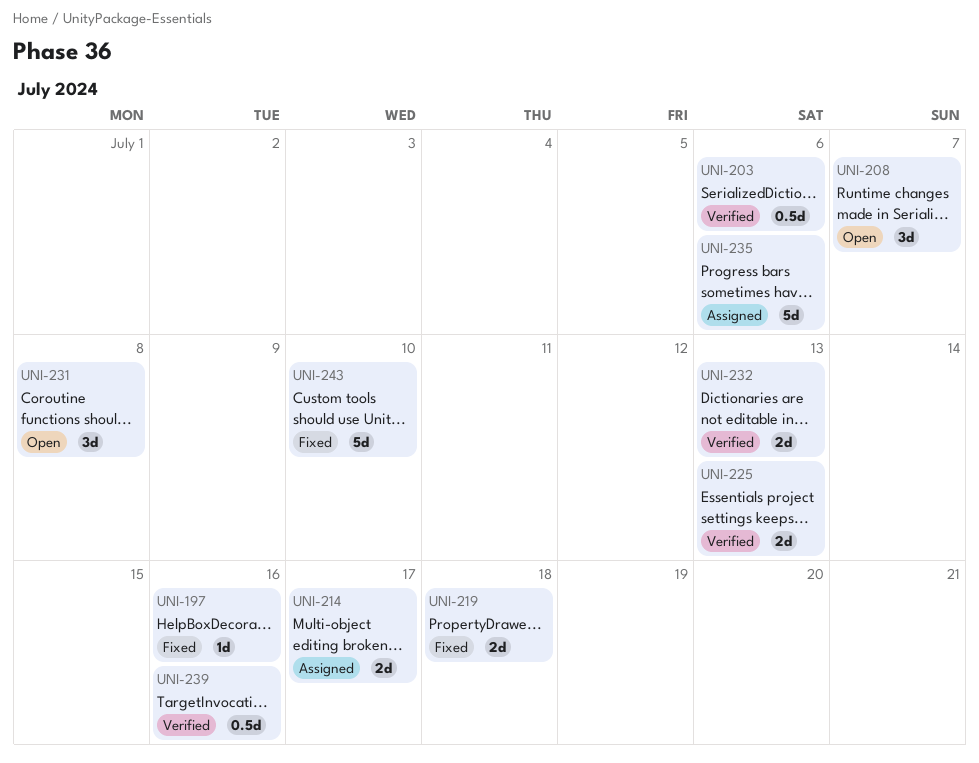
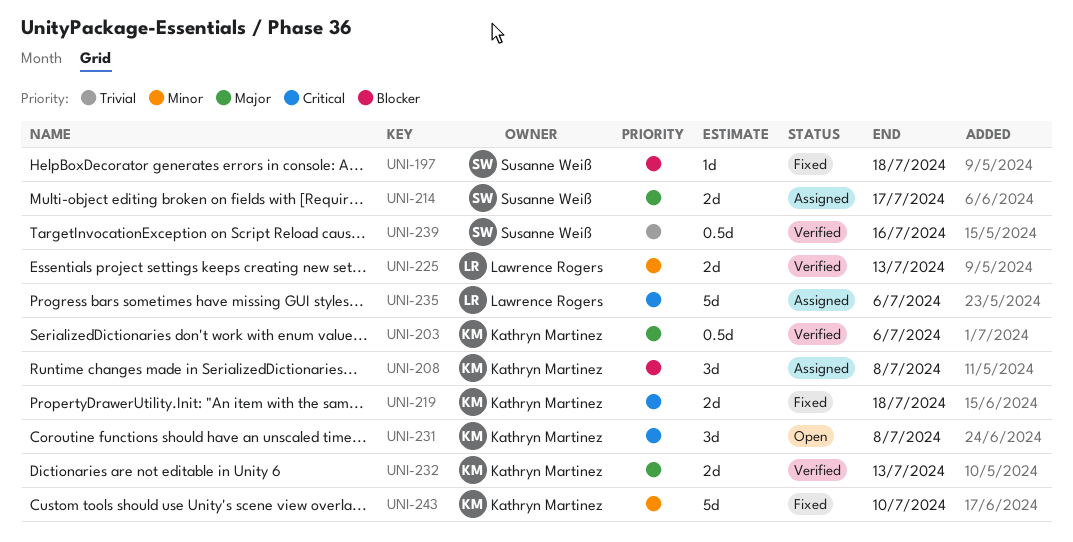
UNI-197, due: Jul 16 -> Jul 18
UNI-208, status: Open -> Assigned
UNI-208, due: Jul 7 -> Jul 8

